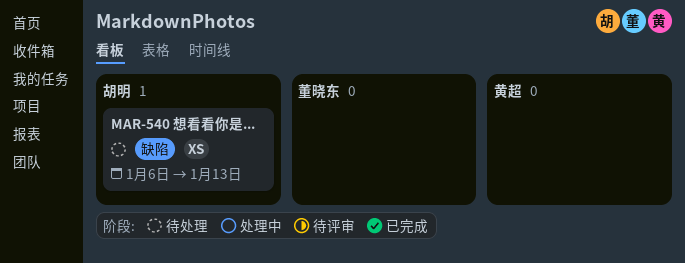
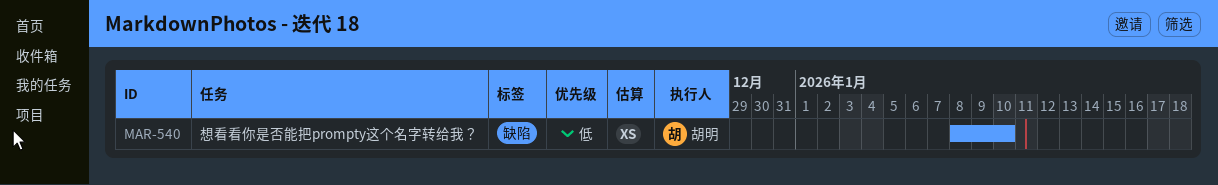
MAR-540, start: Jan 6 -> Jan 8
MAR-540, due: Jan 13 -> Jan 10

